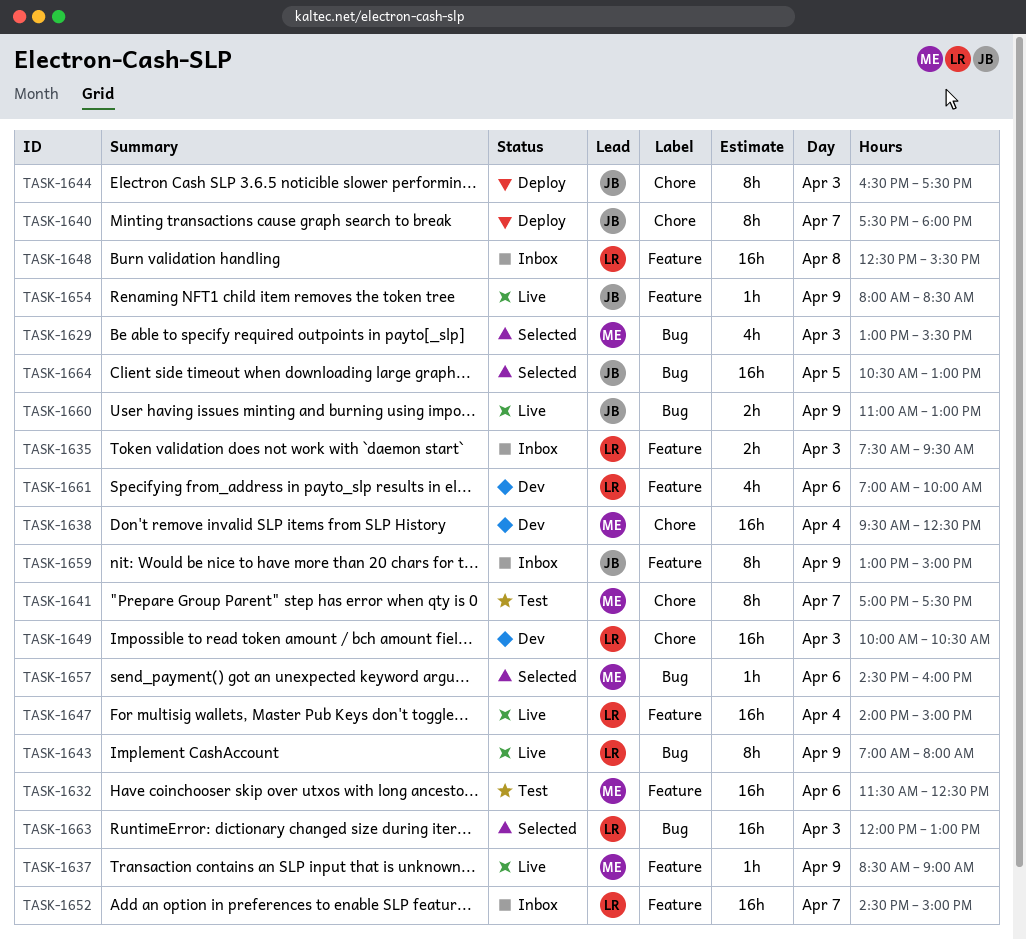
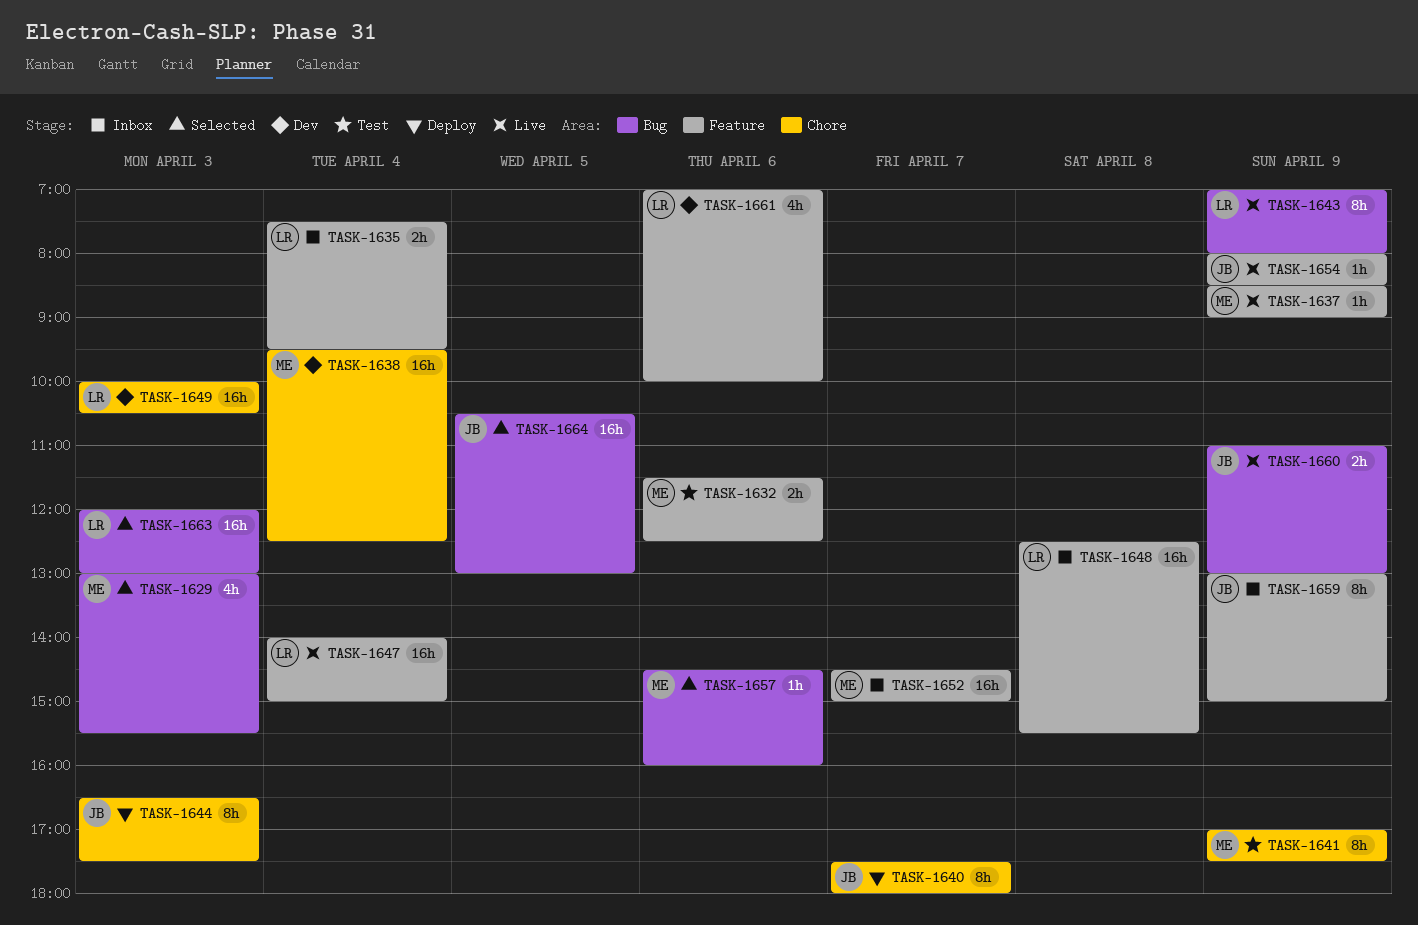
TASK-1632, estimate: 16h -> 2h
TASK-1635, day: Apr 3 -> Apr 4
TASK-1641, day: Apr 7 -> Apr 9
TASK-1652, owner: LR -> ME

